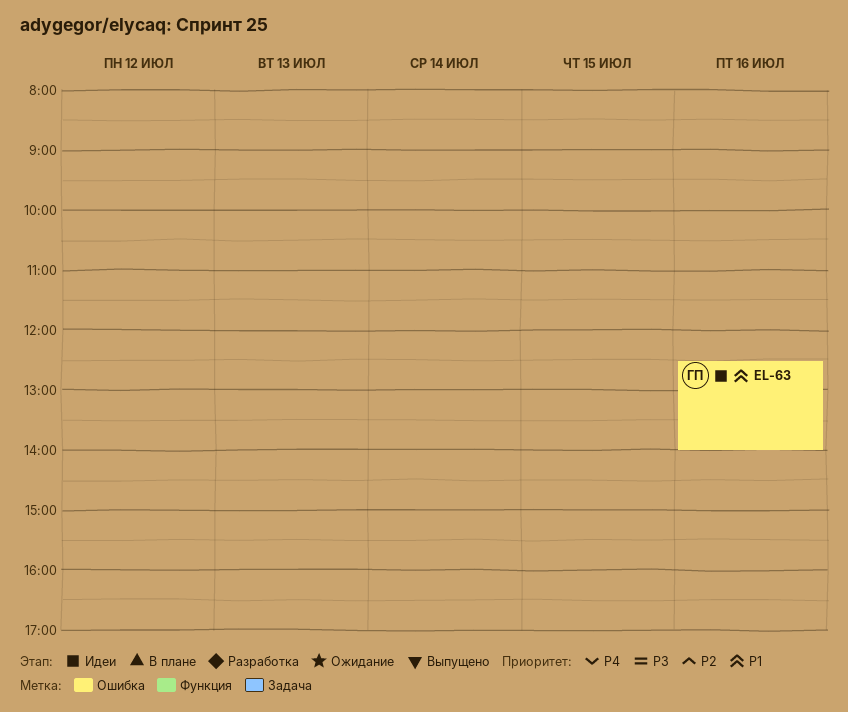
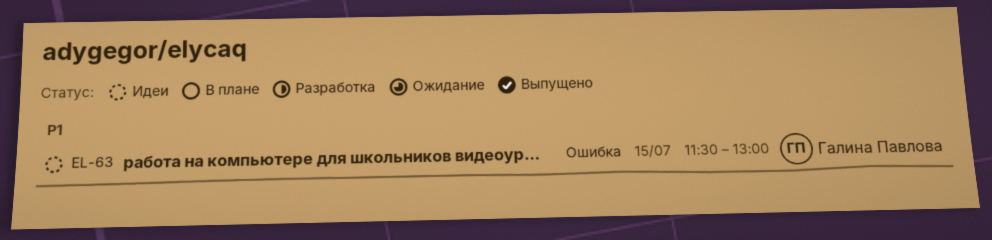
EL-63, day: Jul 16 -> Jul 15
EL-63, begins: 12:30 -> 11:30
EL-63, ends: 14:00 -> 13:00

